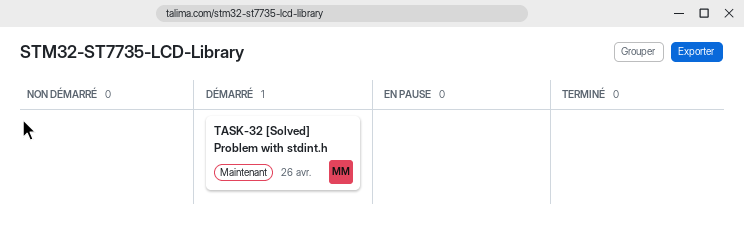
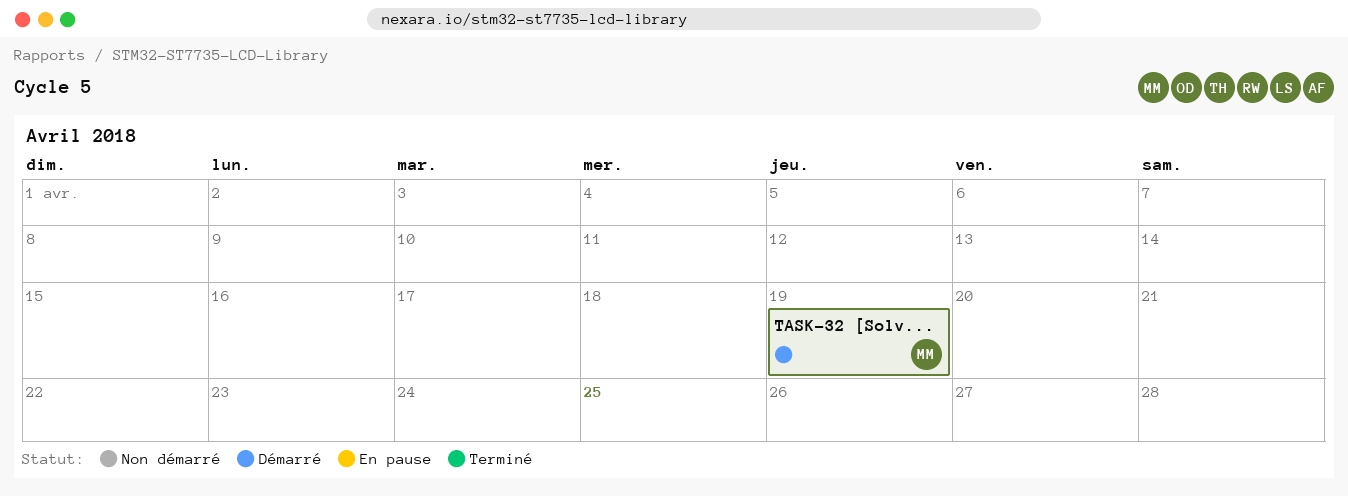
TASK-32, due: Apr 26 -> Apr 19

